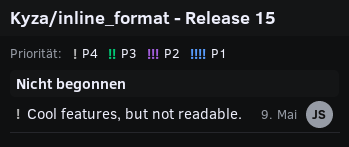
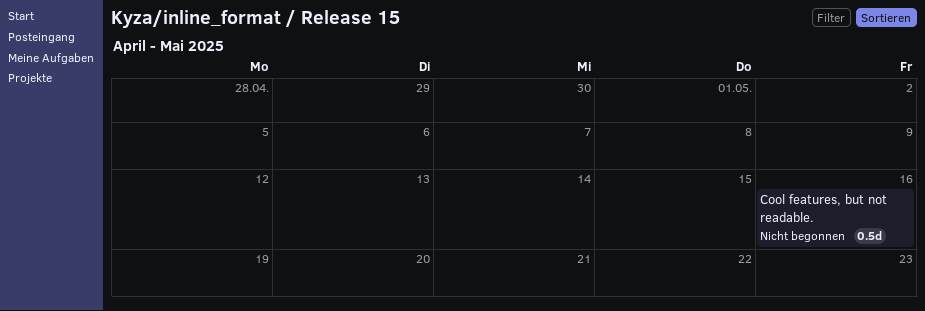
Cool features, but not readable., due: May 9 -> May 16

